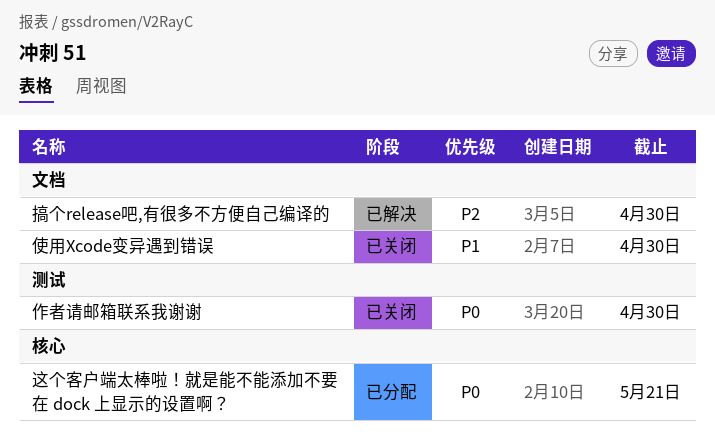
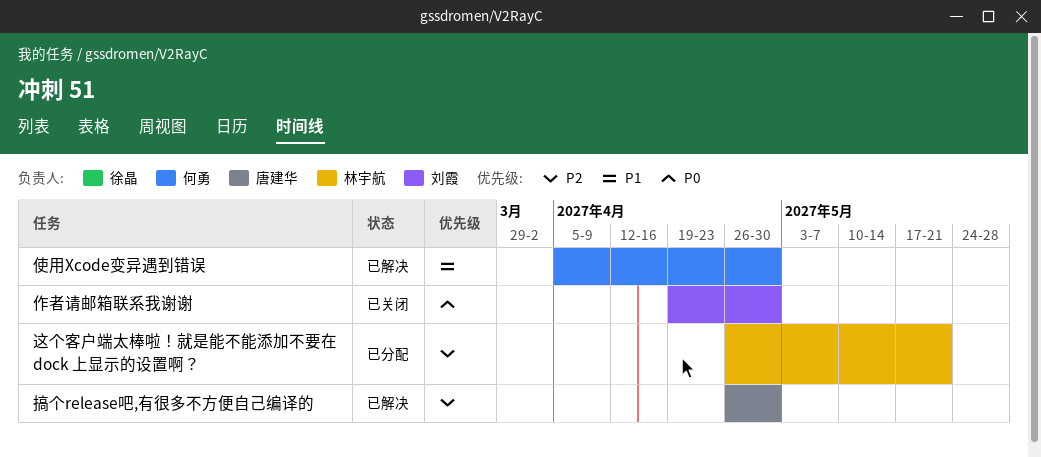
使用Xcode变异遇到错误, status: 已关闭 -> 已解决
这个客户端太棒啦！就是能不能添加不要在 dock 上显示的设置啊？, priority: P0 -> P2

